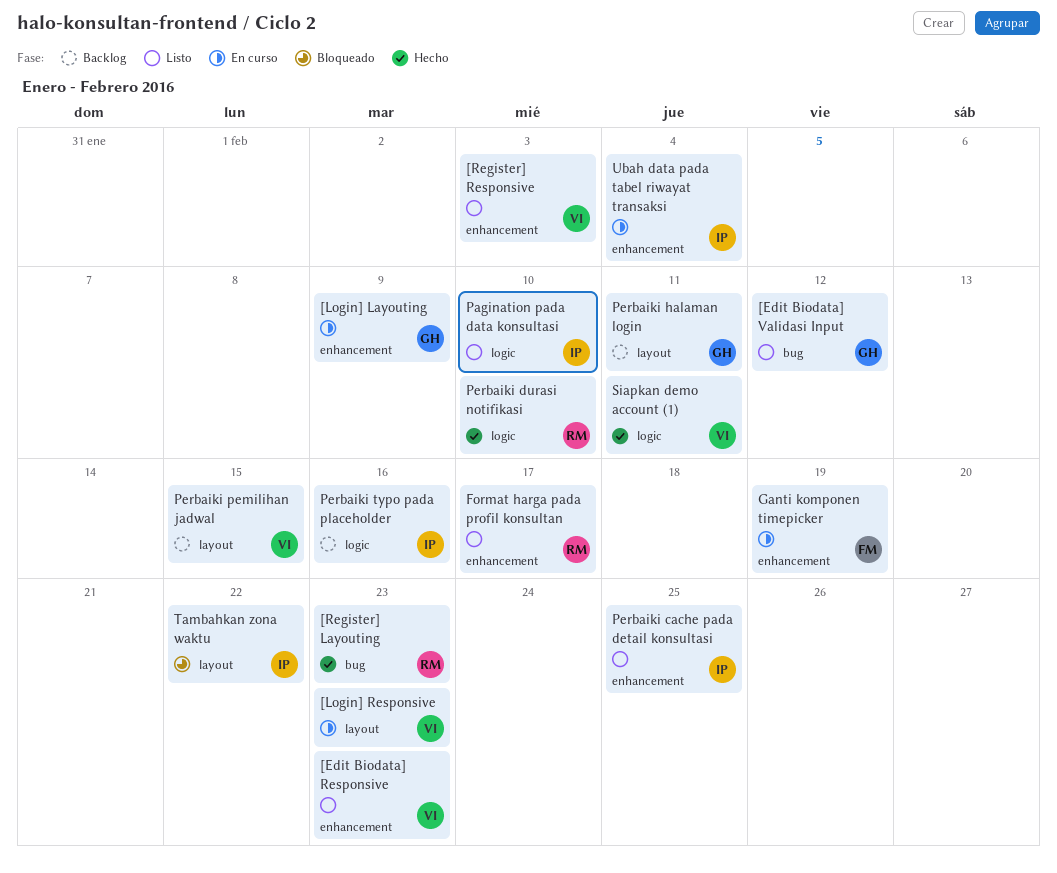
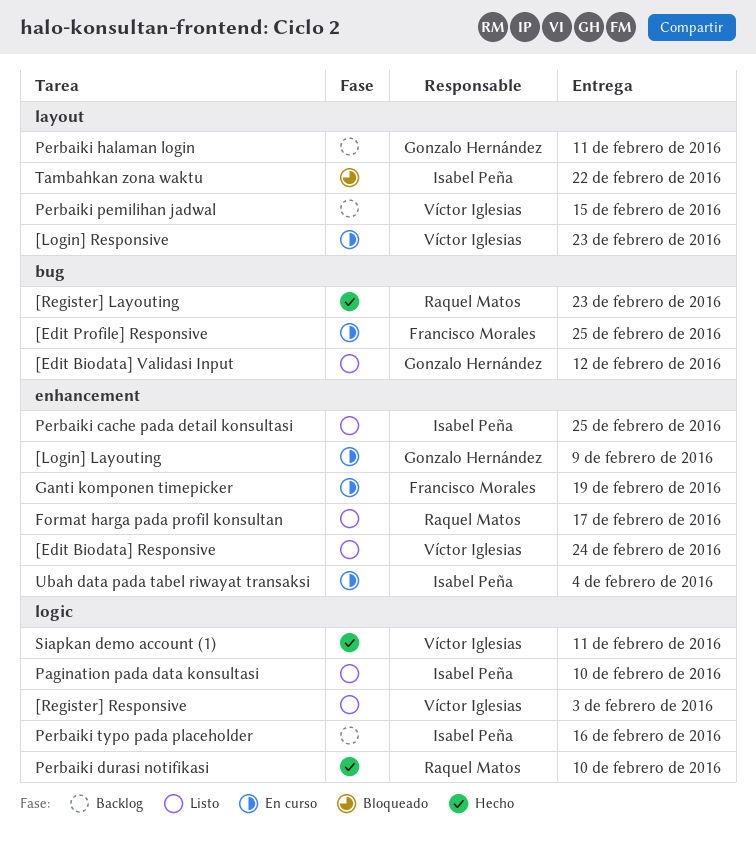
[Edit Biodata] Responsive, due: Feb 23 -> Feb 24
[Edit Profile] Responsive: none -> present
[Register] Responsive, label: enhancement -> logic

